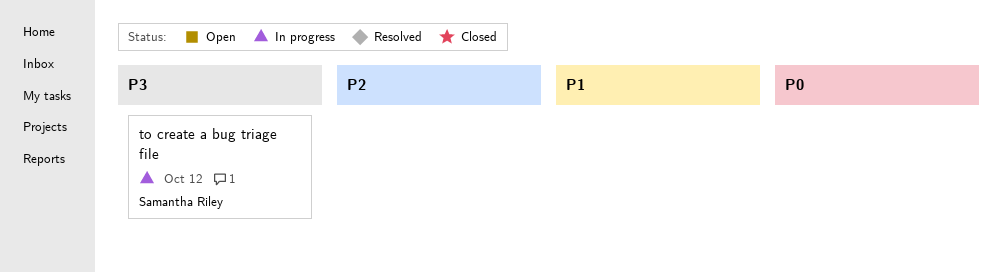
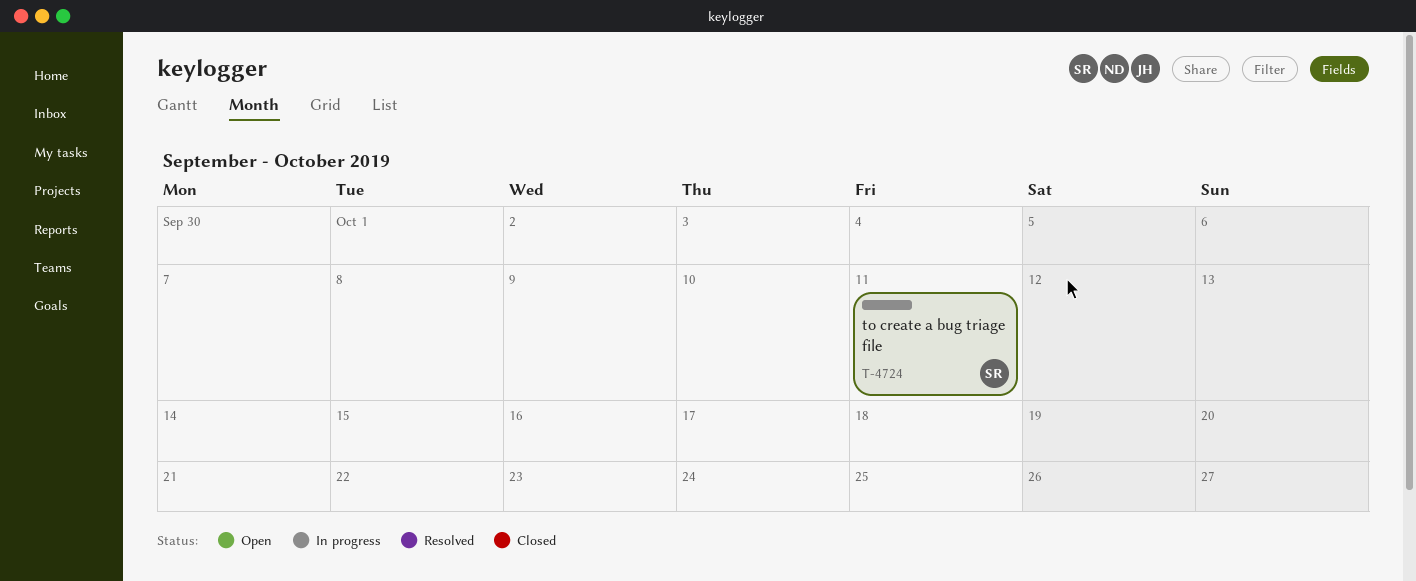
to create a bug triage file, due: Oct 12 -> Oct 11

